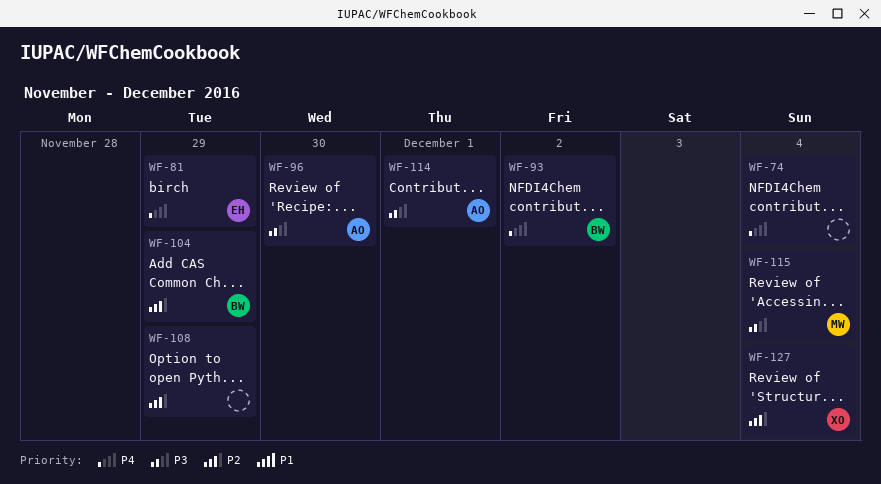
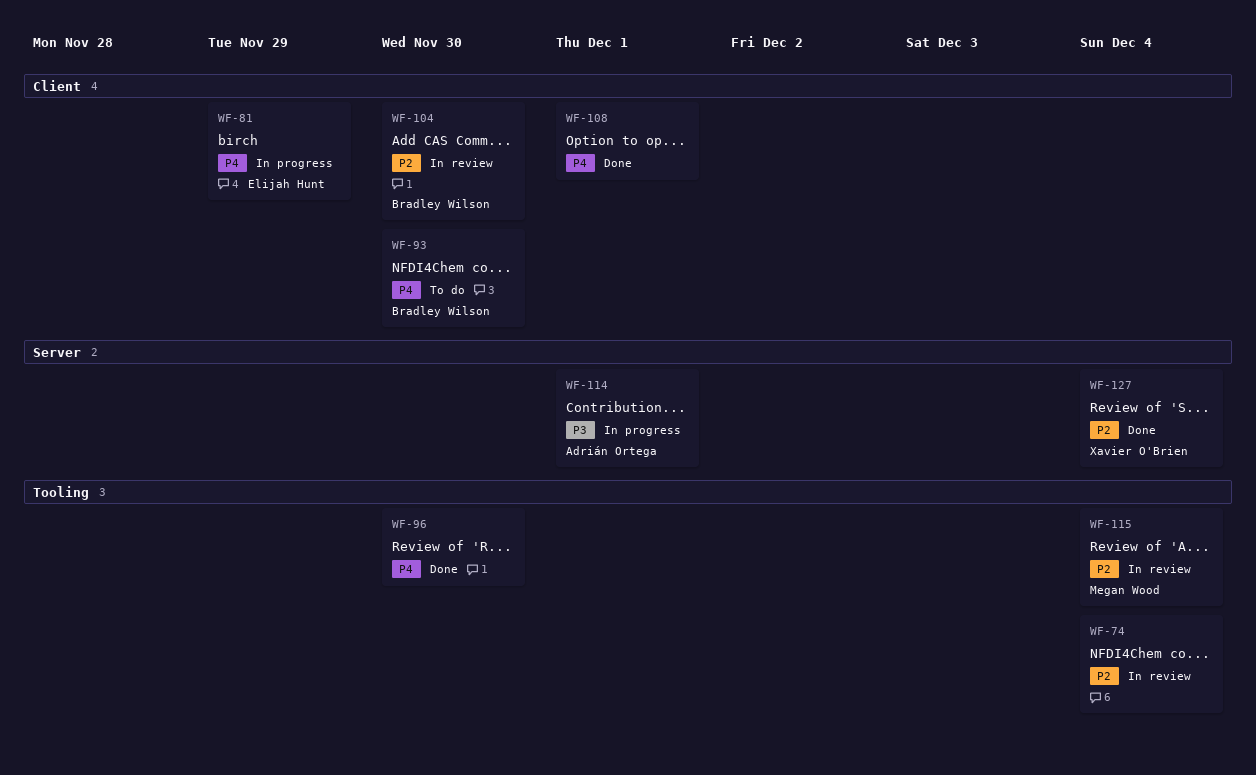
WF-74, priority: P4 -> P2
WF-93, due: Dec 2 -> Nov 30
WF-96, owner: Adrián Ortega -> none
WF-96, priority: P3 -> P4
WF-104, due: Nov 29 -> Nov 30
WF-108, priority: P2 -> P4
WF-108, due: Nov 29 -> Dec 1
WF-115, priority: P3 -> P2

